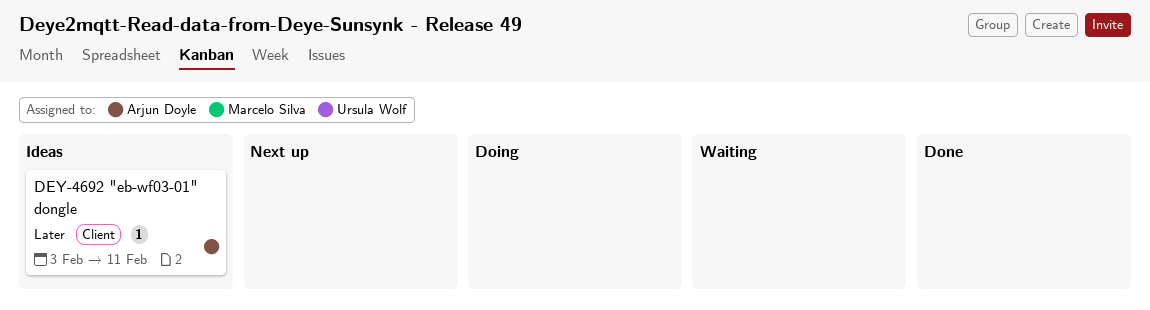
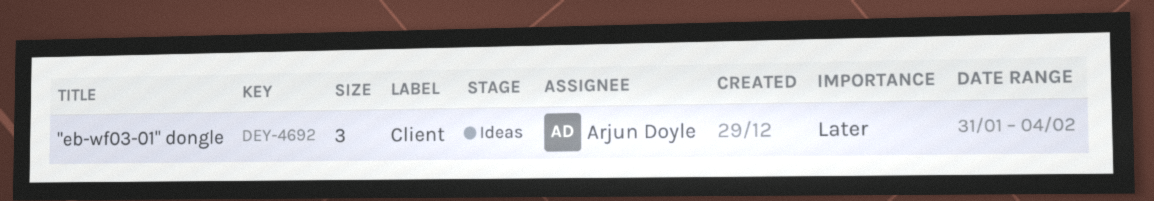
DEY-4692, estimate: 1 -> 3
DEY-4692, start: Feb 3 -> Jan 31
DEY-4692, due: Feb 11 -> Feb 4

